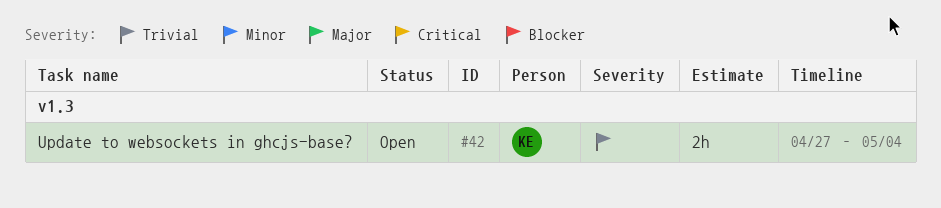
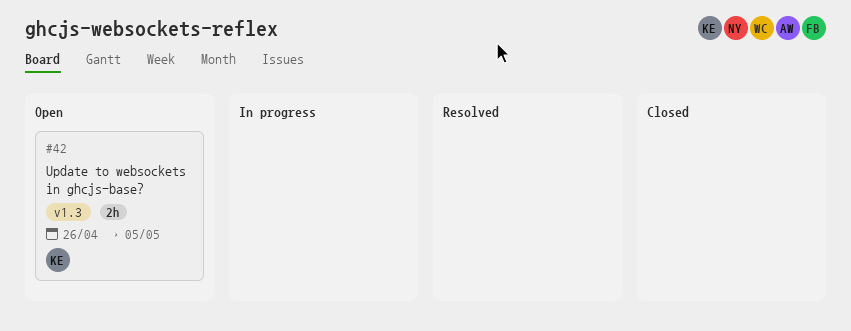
#42, start: Apr 27 -> Apr 26
#42, due: May 4 -> May 5

